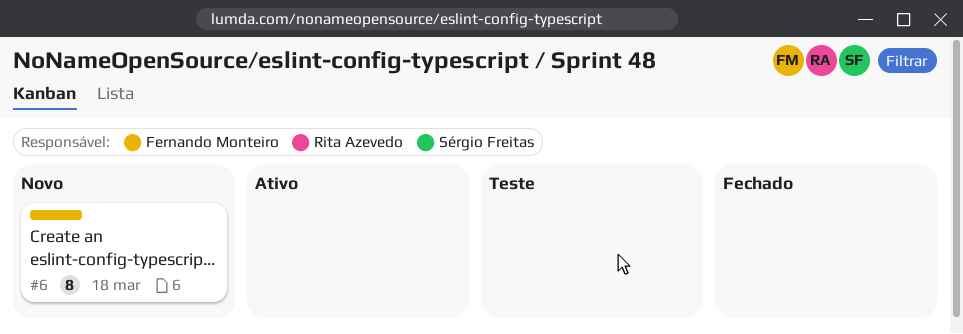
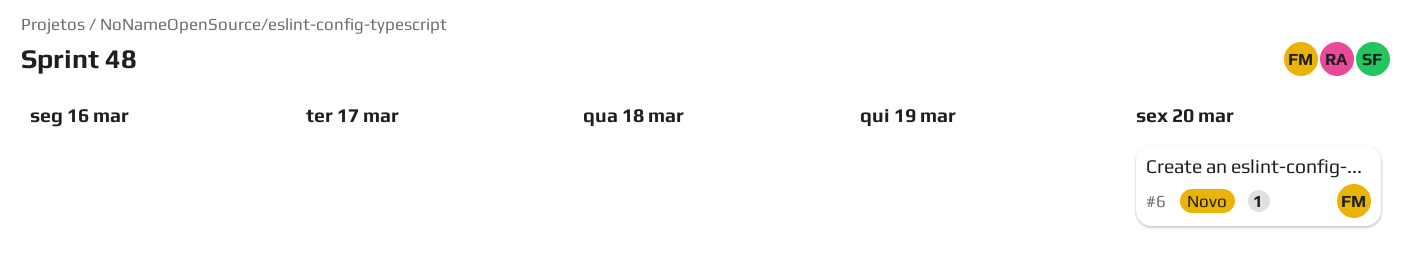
#6, estimate: 8 -> 1
#6, due: Mar 18 -> Mar 20

